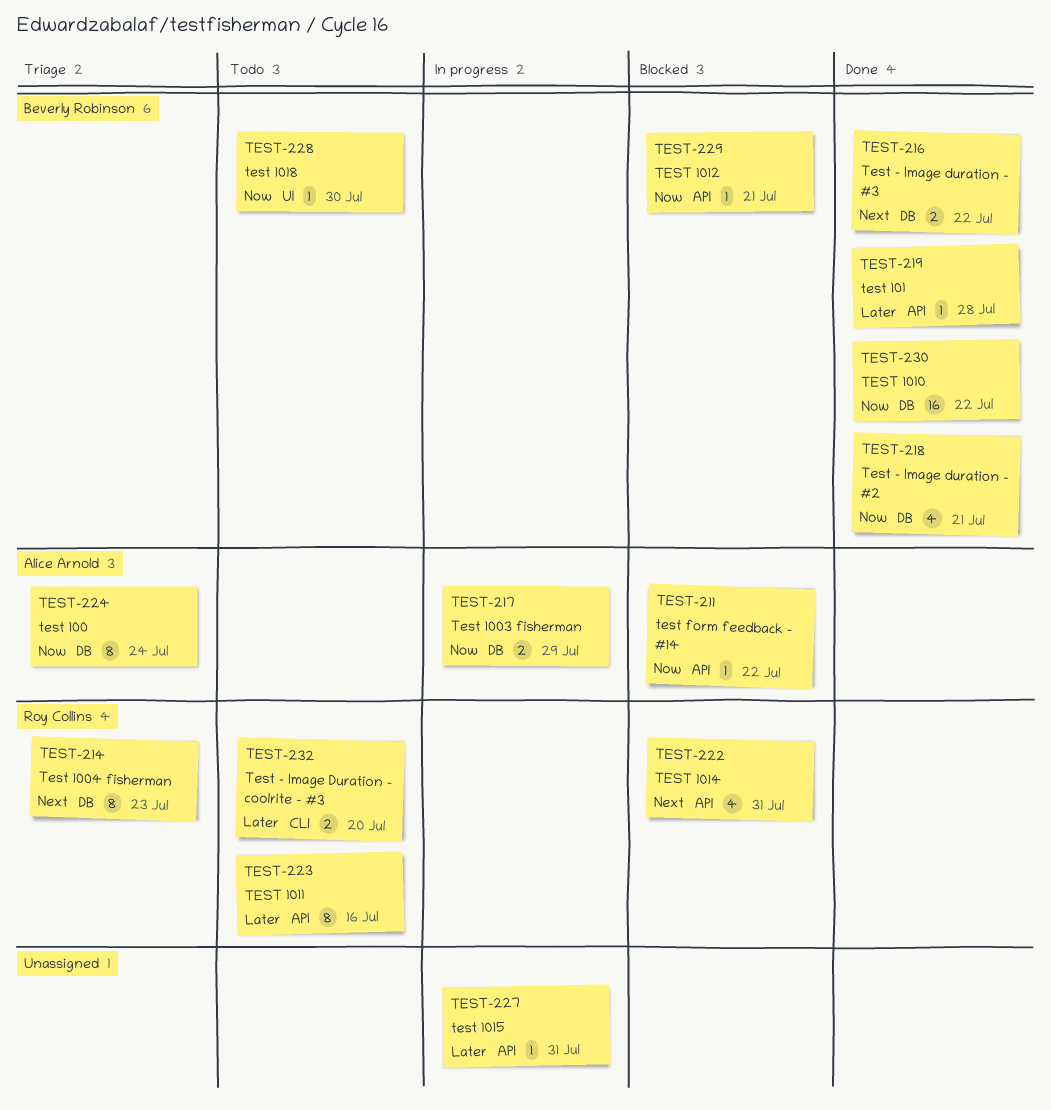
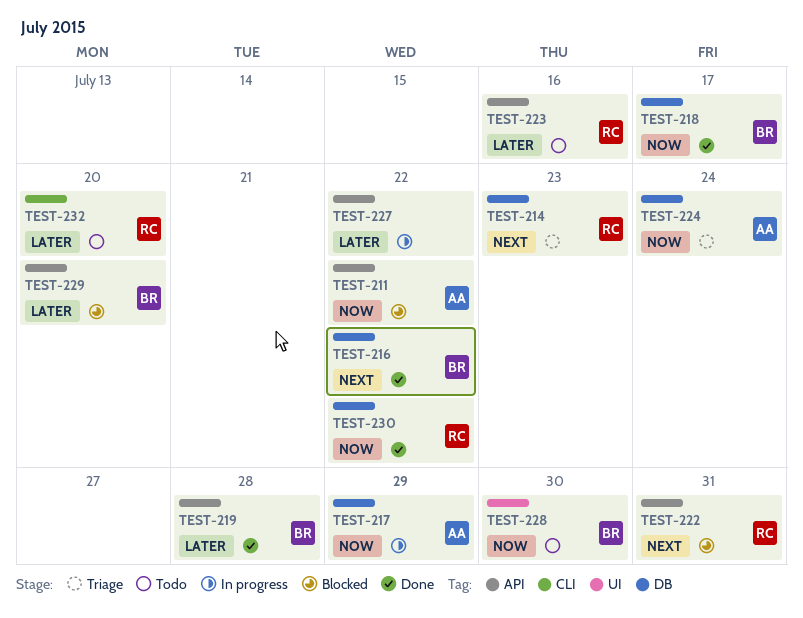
TEST-218, due: Jul 21 -> Jul 17
TEST-227, due: Jul 31 -> Jul 22
TEST-229, priority: Now -> Later
TEST-229, due: Jul 21 -> Jul 20
TEST-230, owner: Beverly Robinson -> Roy Collins

